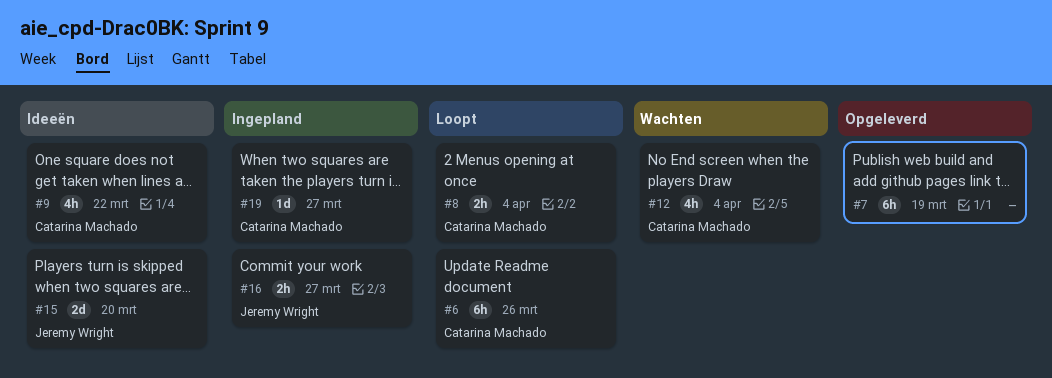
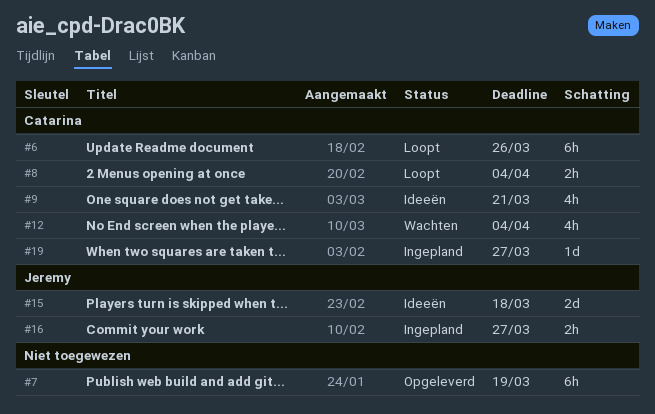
#9, due: Mar 22 -> Mar 21
#15, due: Mar 20 -> Mar 18

